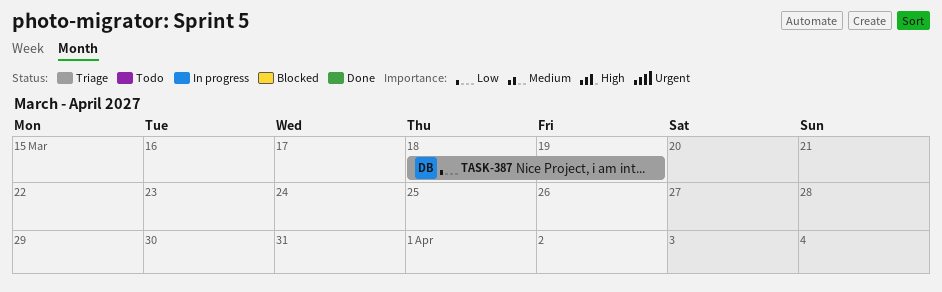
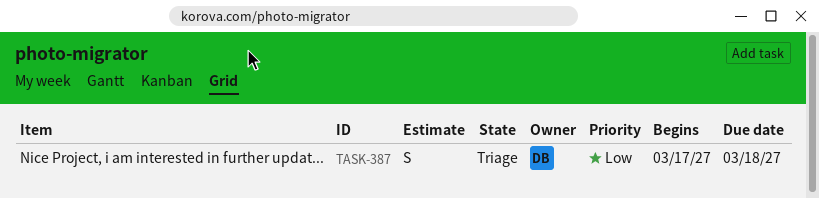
TASK-387, start: Mar 18 -> Mar 17
TASK-387, due: Mar 19 -> Mar 18

